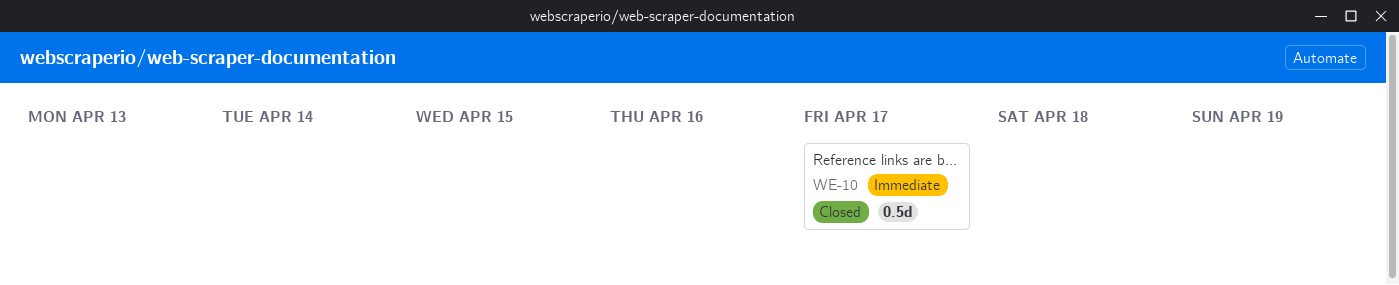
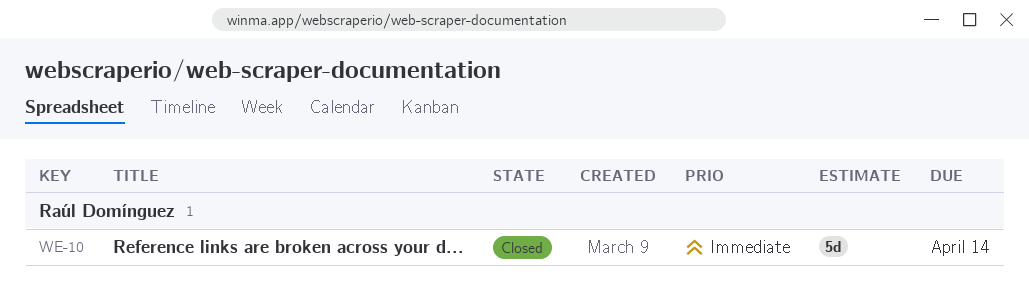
WE-10, estimate: 0.5d -> 5d
WE-10, due: Apr 17 -> Apr 14

